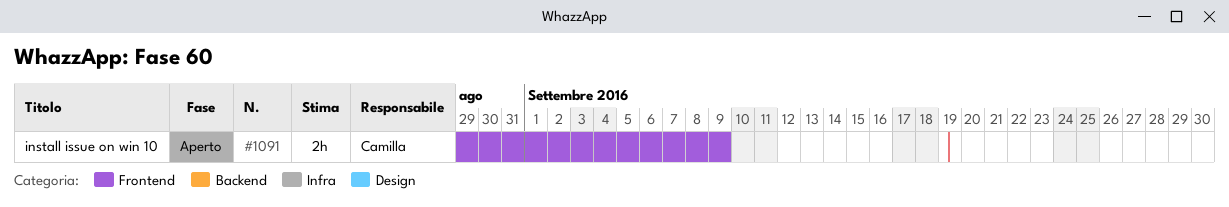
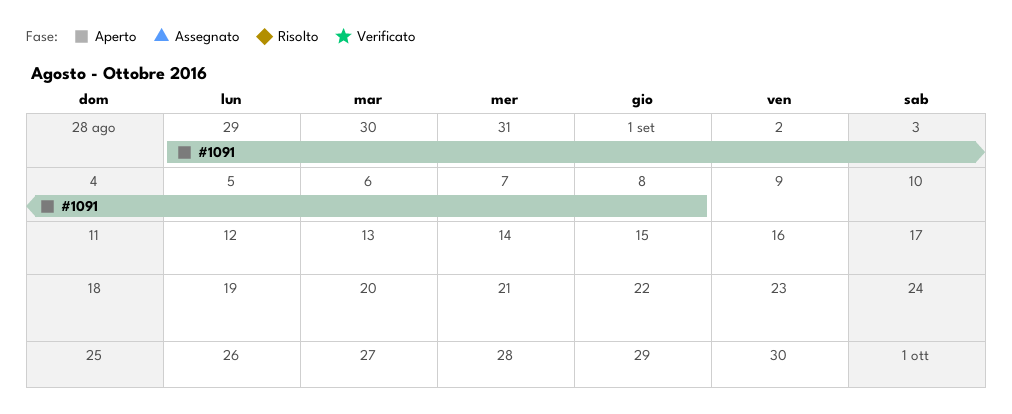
#1091, due: Sep 9 -> Sep 8

